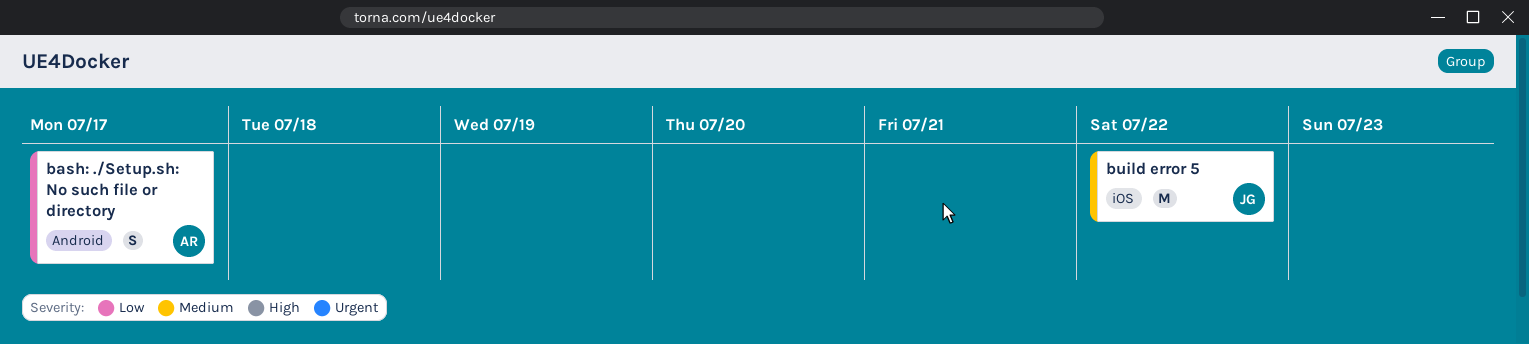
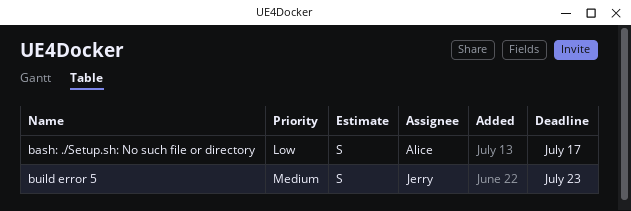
build error 5, estimate: M -> S
build error 5, due: Jul 22 -> Jul 23

